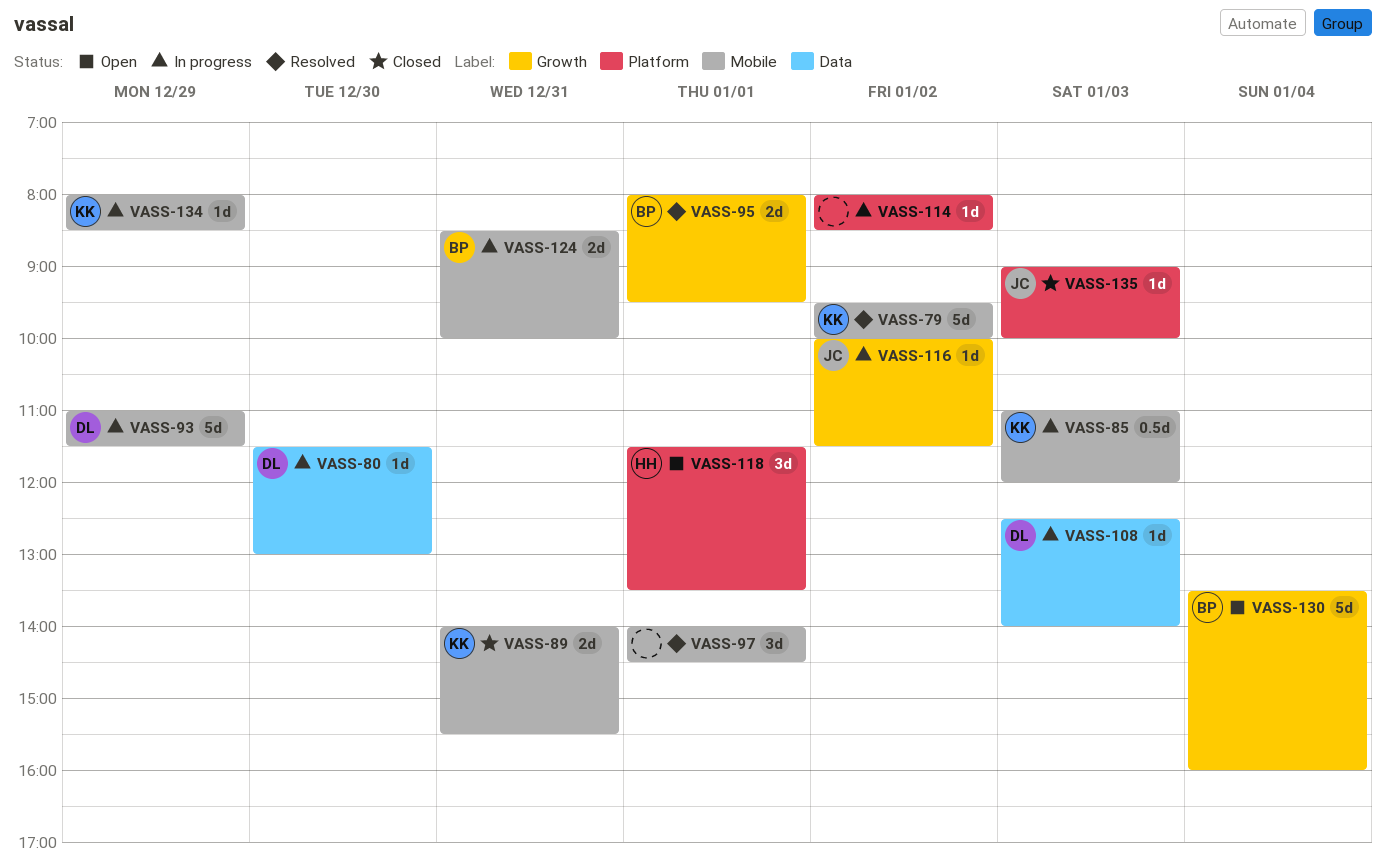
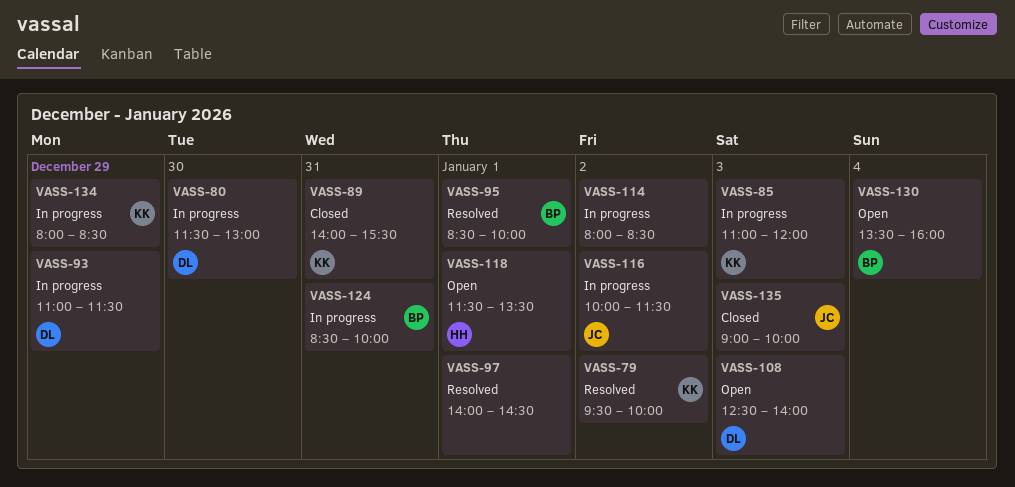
VASS-95, begins: 08:00 -> 08:30
VASS-95, ends: 09:30 -> 10:00
VASS-108, status: In progress -> Open

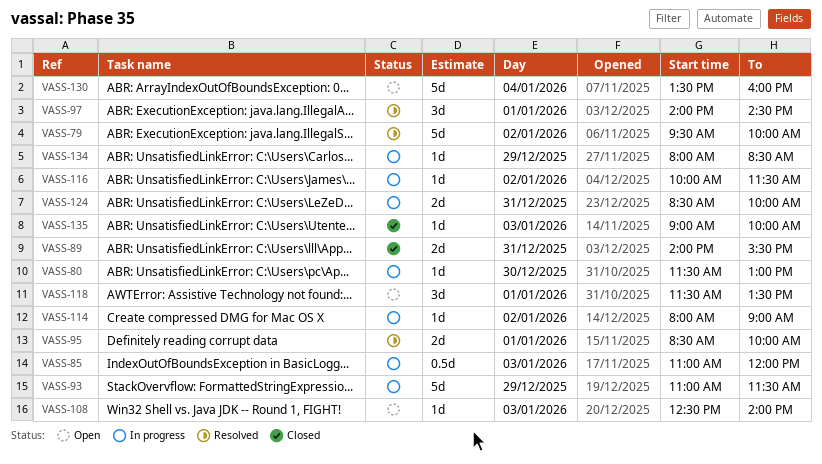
VASS-114, ends: 08:30 -> 09:00

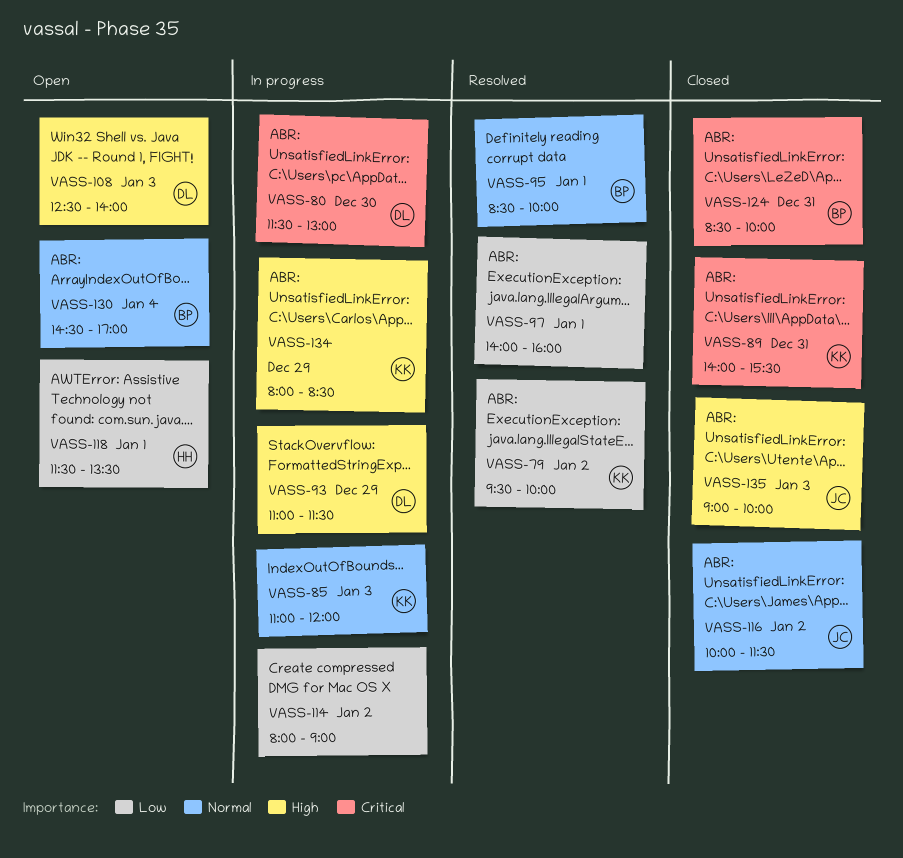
VASS-97, ends: 14:30 -> 16:00
VASS-116, status: In progress -> Closed
VASS-124, status: In progress -> Closed
VASS-130, begins: 13:30 -> 14:30
VASS-130, ends: 16:00 -> 17:00

